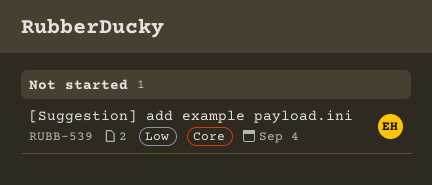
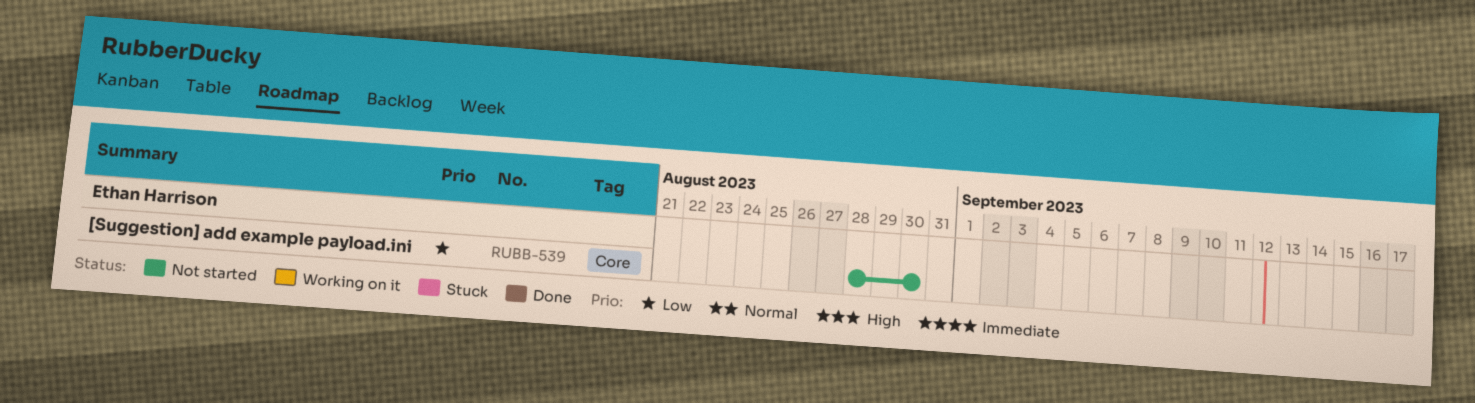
RUBB-539, due: Sep 4 -> Aug 30

